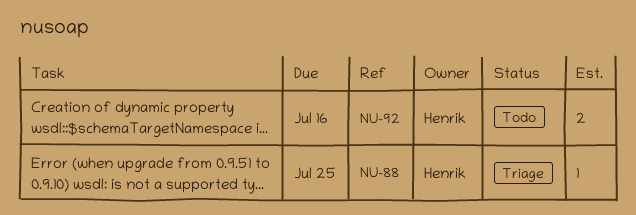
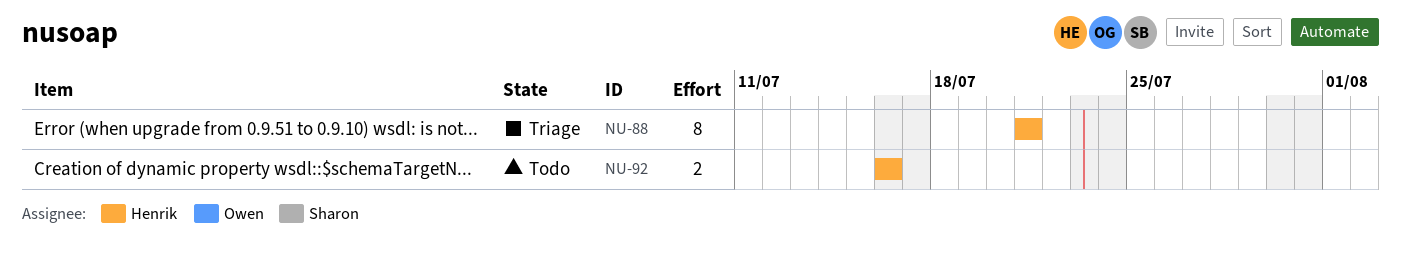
NU-88, estimate: 1 -> 8
NU-88, due: Jul 25 -> Jul 21

